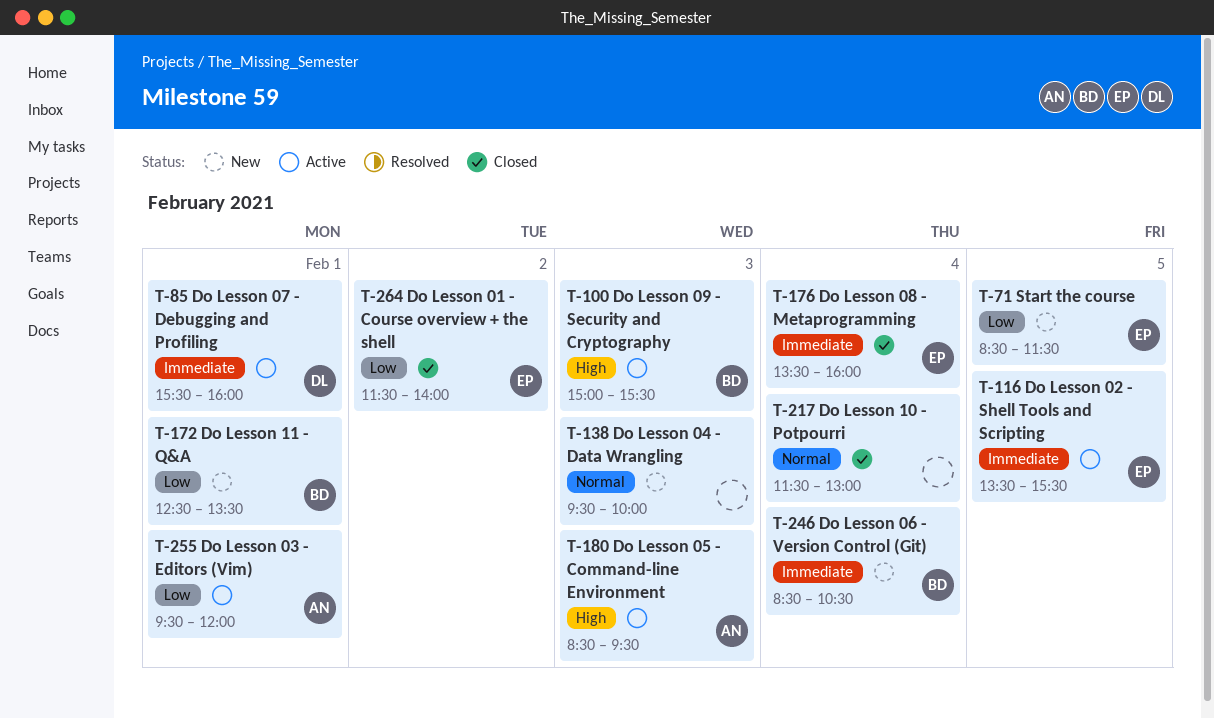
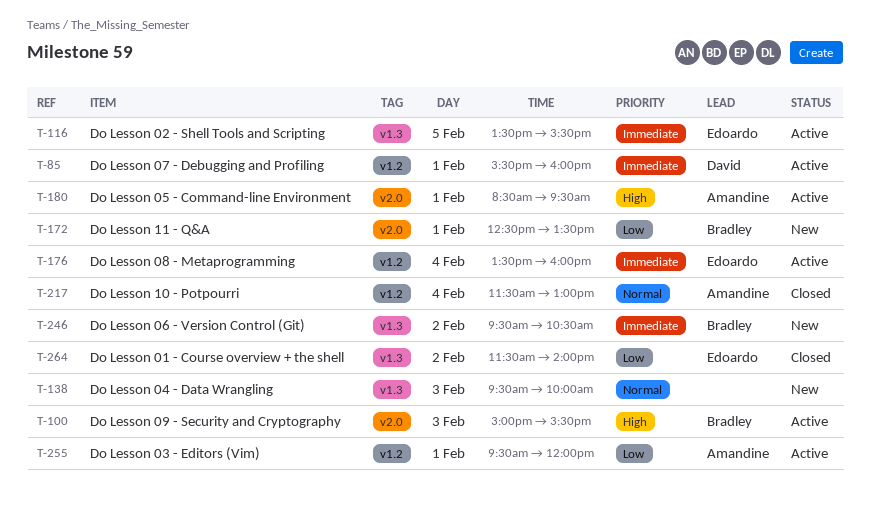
T-71: present -> none
T-176, status: Closed -> Active
T-180, day: Feb 3 -> Feb 1
T-217, owner: none -> Amandine
T-246, day: Feb 4 -> Feb 2
T-246, begins: 08:30 -> 09:30

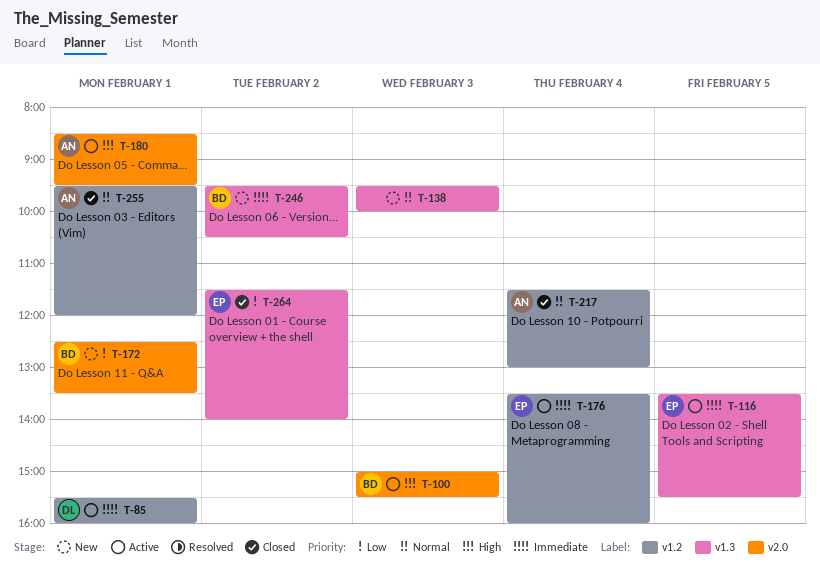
T-255, status: Active -> Closed
T-255, priority: Low -> Normal

